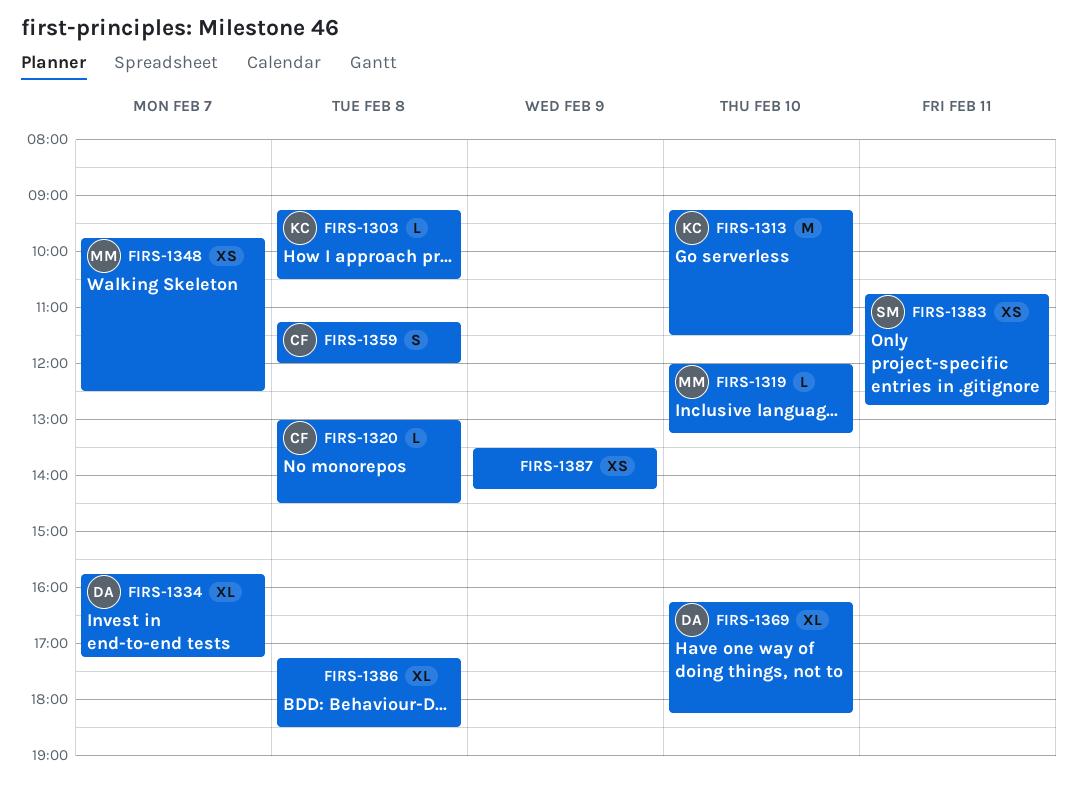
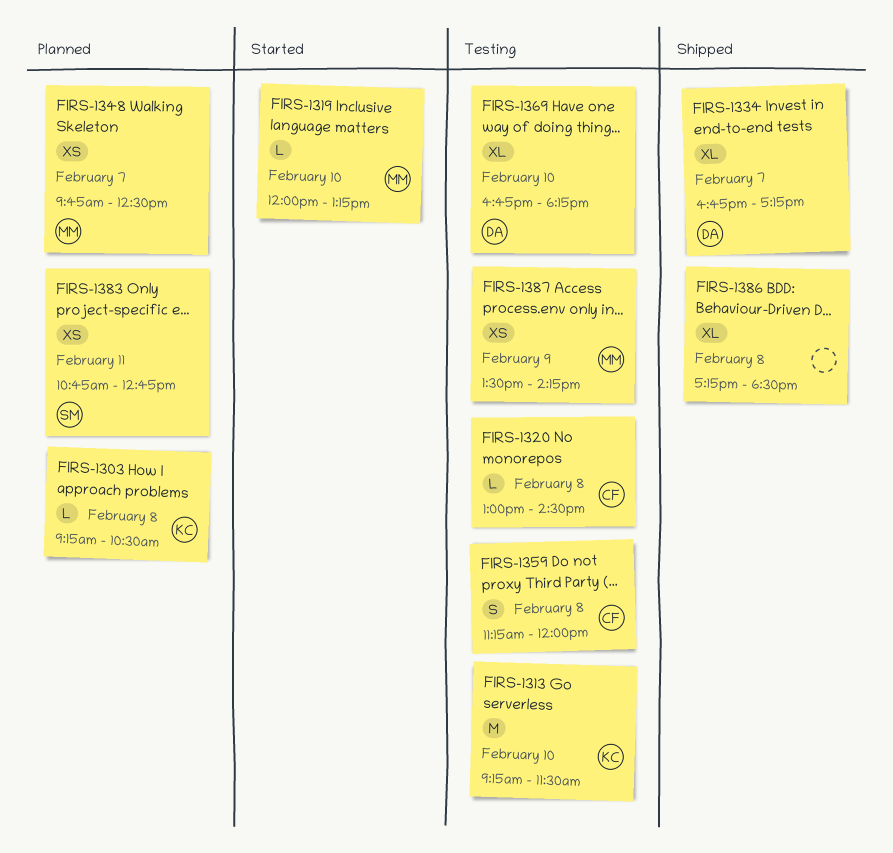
FIRS-1334, begins: 15:45 -> 16:45
FIRS-1369, begins: 16:15 -> 16:45
FIRS-1387, owner: none -> MM

